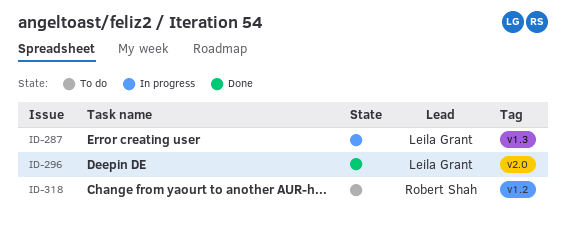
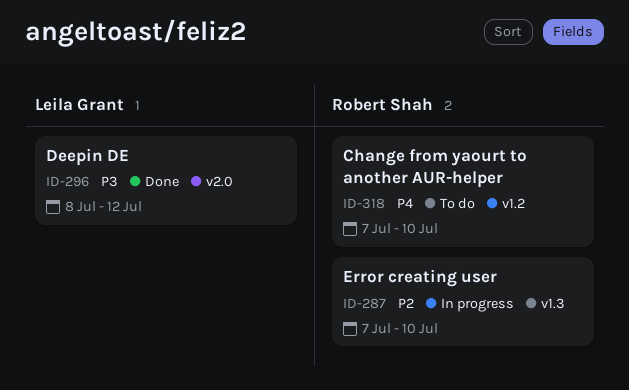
ID-287, owner: Leila Grant -> Robert Shah

